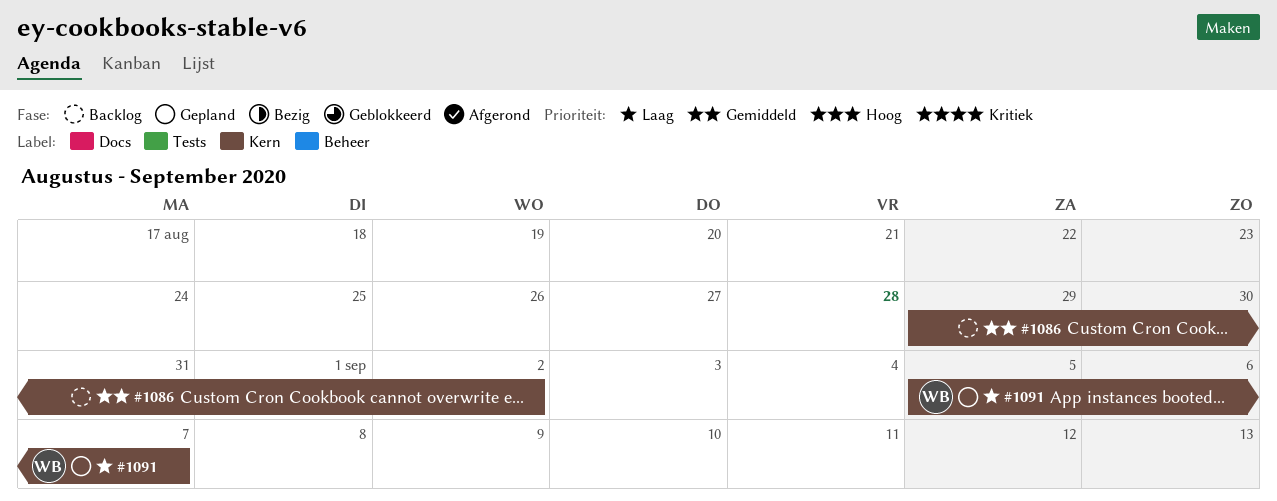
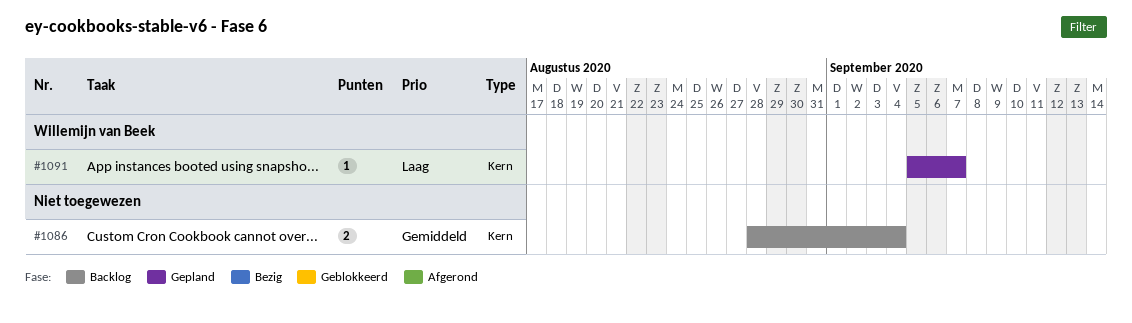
#1086, start: Aug 29 -> Aug 28
#1086, due: Sep 2 -> Sep 4

